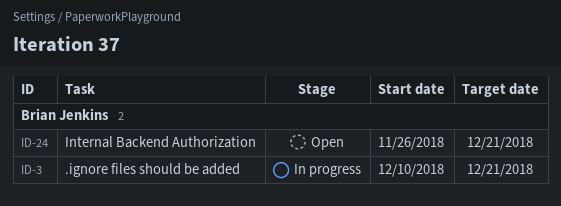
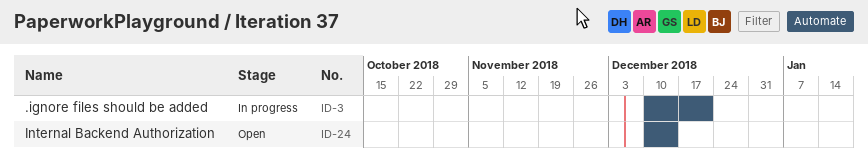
ID-24, start: Nov 26 -> Dec 10
ID-24, due: Dec 21 -> Dec 14

